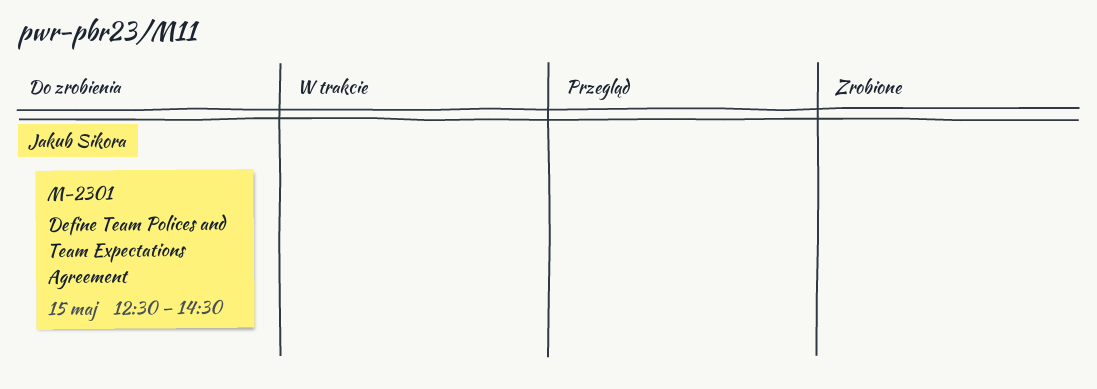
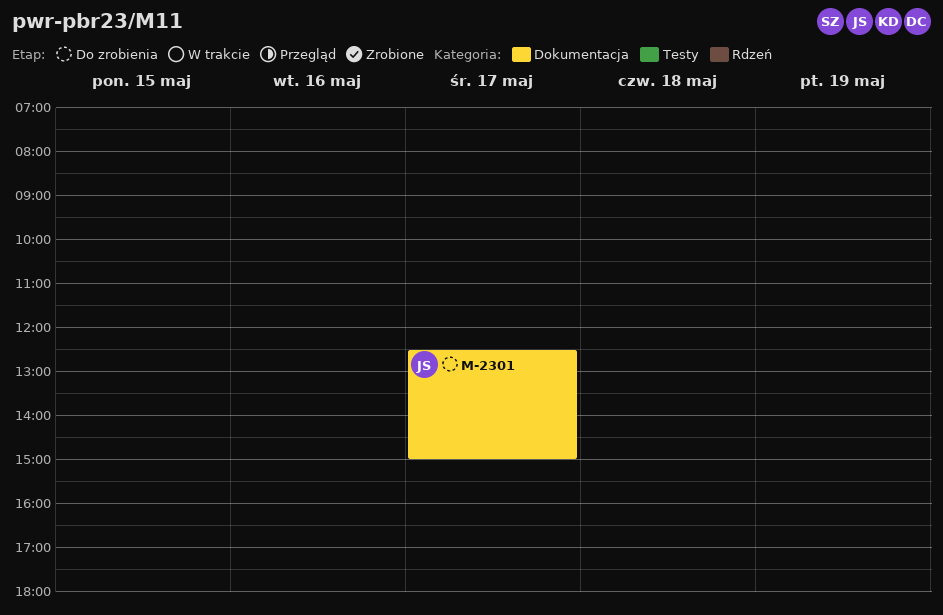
M-2301, day: May 15 -> May 17
M-2301, ends: 14:30 -> 15:00

